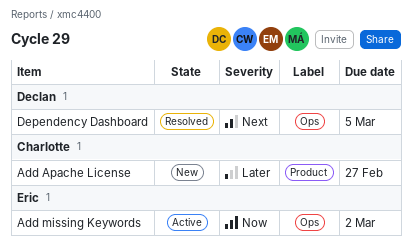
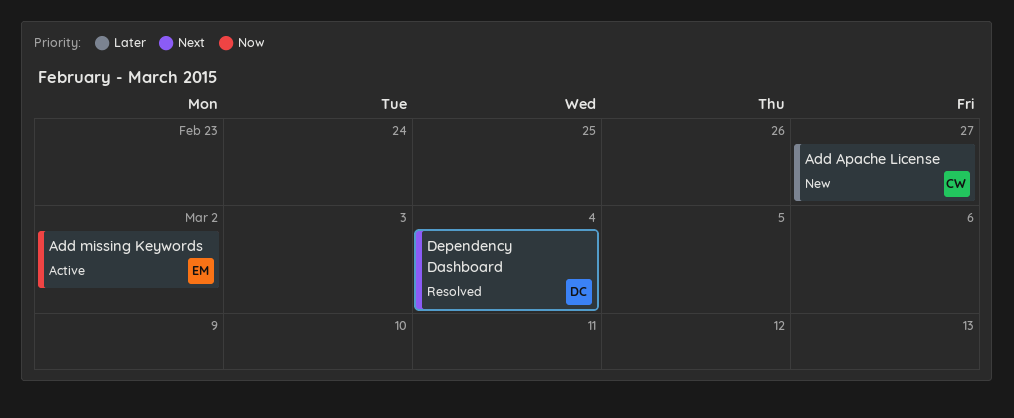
Dependency Dashboard, due: Mar 5 -> Mar 4

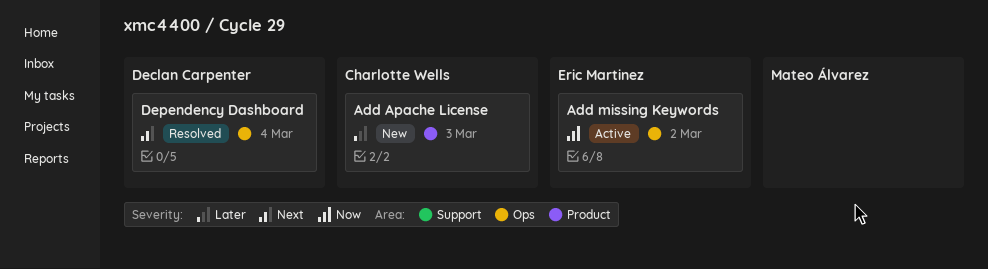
Add Apache License, due: Feb 27 -> Mar 3

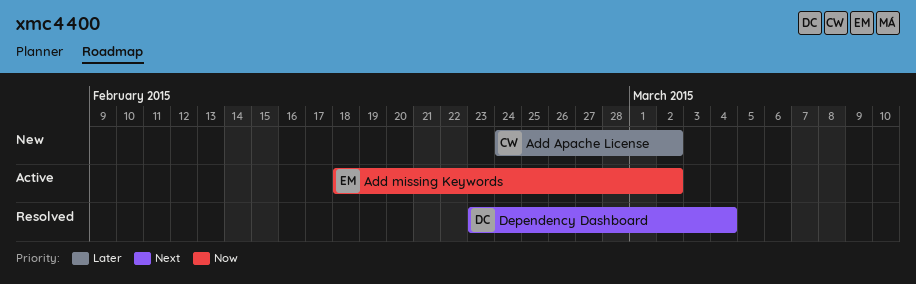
Add Apache License, due: Mar 3 -> Mar 2

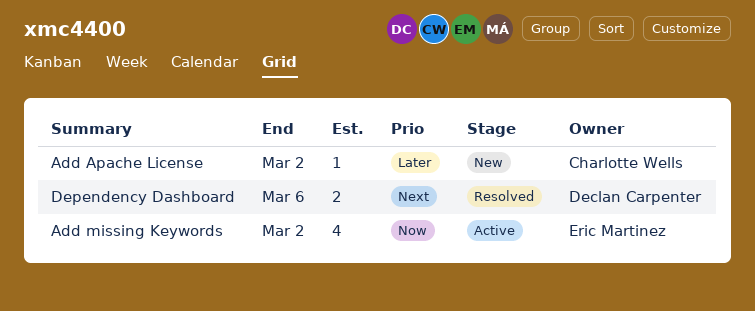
Dependency Dashboard, due: Mar 4 -> Mar 6

